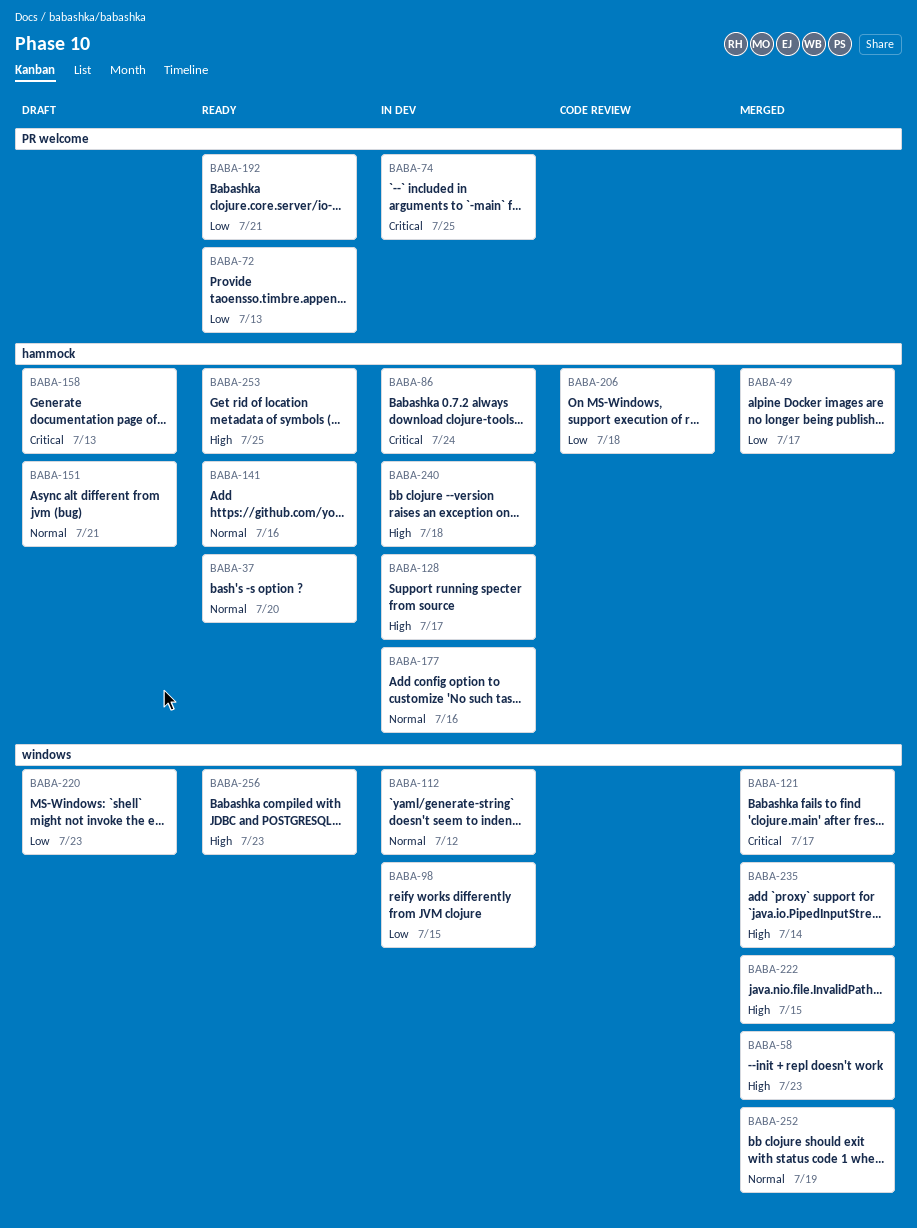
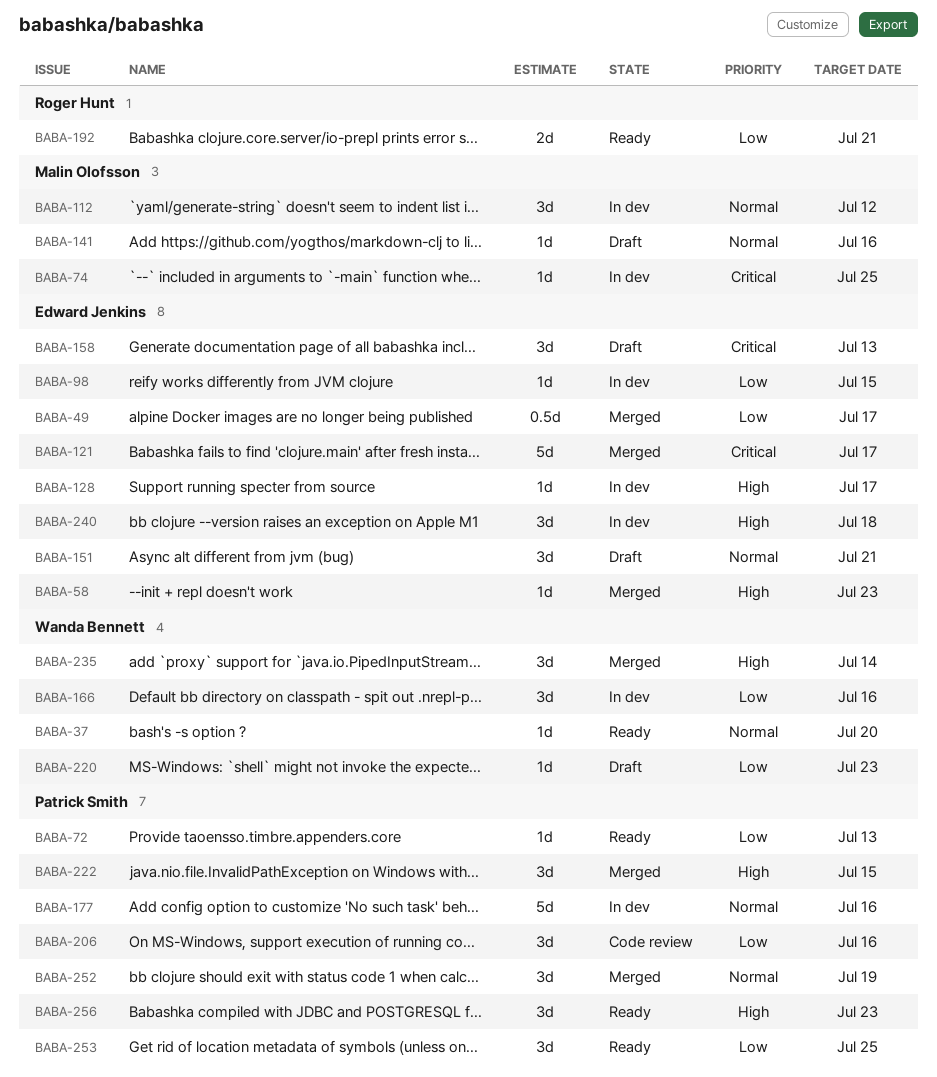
BABA-86: present -> none
BABA-141, status: Ready -> Draft
BABA-166: none -> present
BABA-206, due: Jul 18 -> Jul 16
BABA-253, priority: High -> Low

